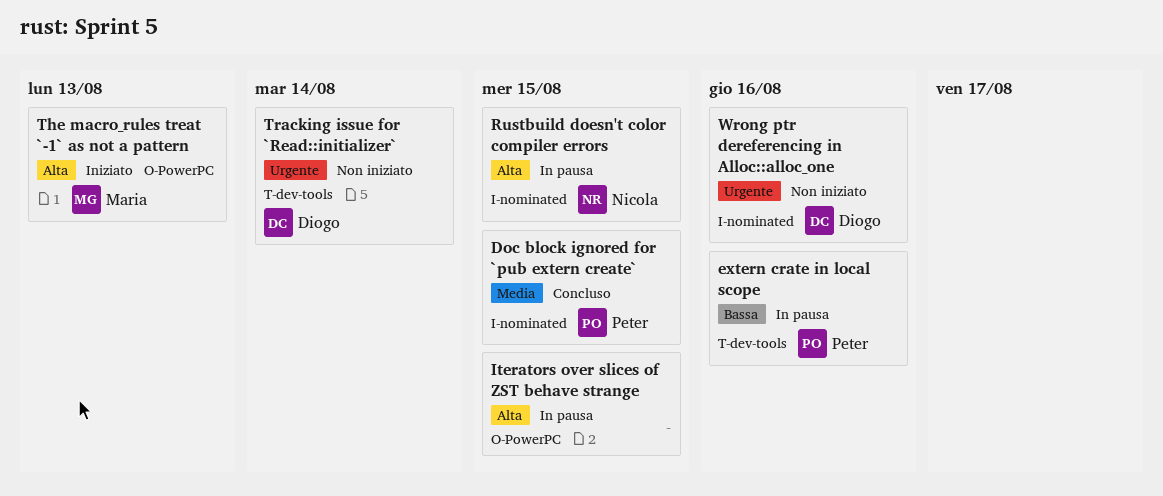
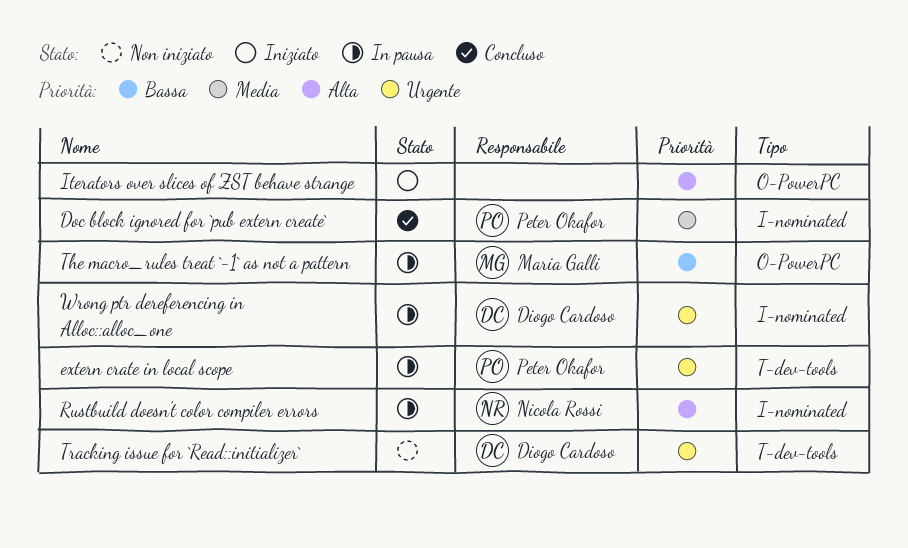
extern crate in local scope, priority: Bassa -> Urgente
Iterators over slices of ZST behave strange, status: In pausa -> Iniziato
The macro_rules treat `-1` as not a pattern, status: Iniziato -> In pausa
The macro_rules treat `-1` as not a pattern, priority: Alta -> Bassa
Wrong ptr dereferencing in Alloc::alloc_one, status: Non iniziato -> In pausa

